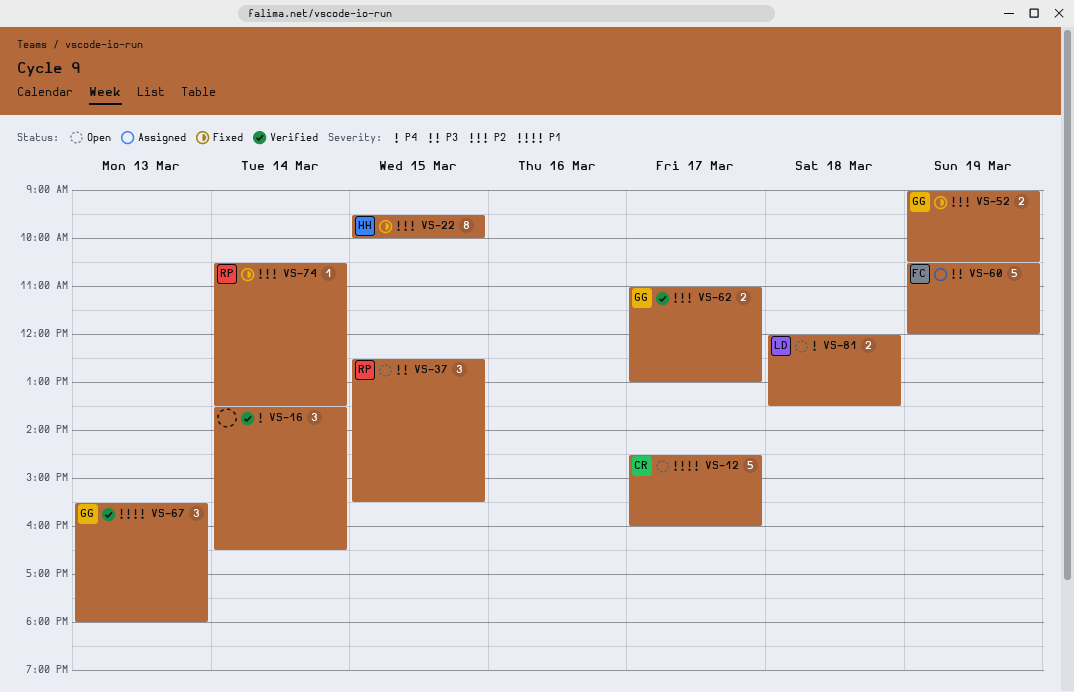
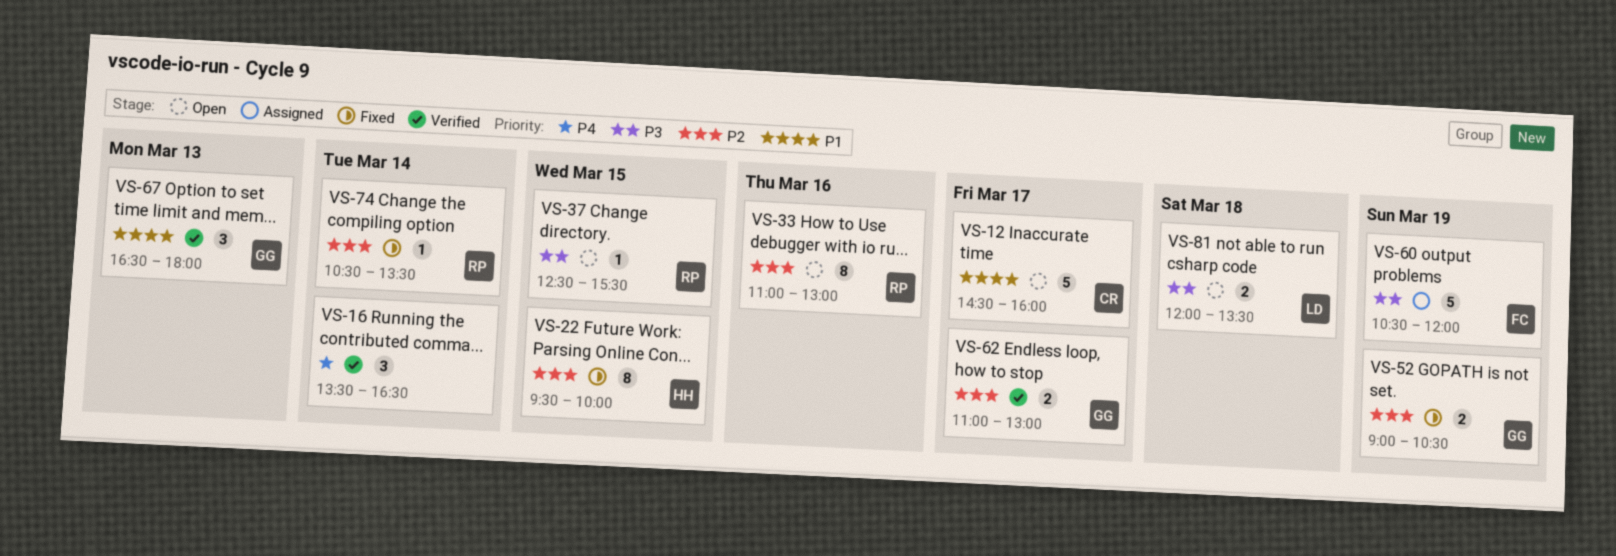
VS-33: none -> present
VS-37, estimate: 3 -> 1
VS-67, begins: 15:30 -> 16:30
VS-81, priority: P4 -> P3

